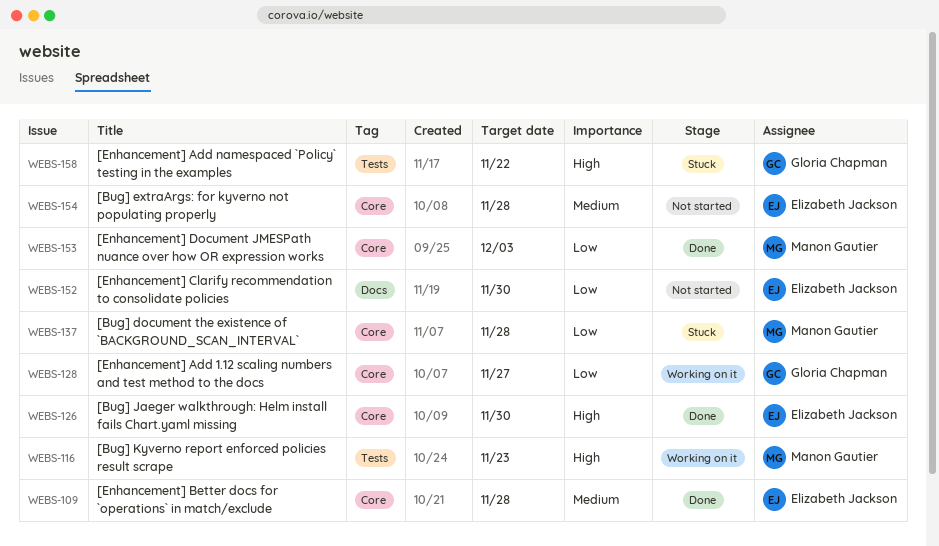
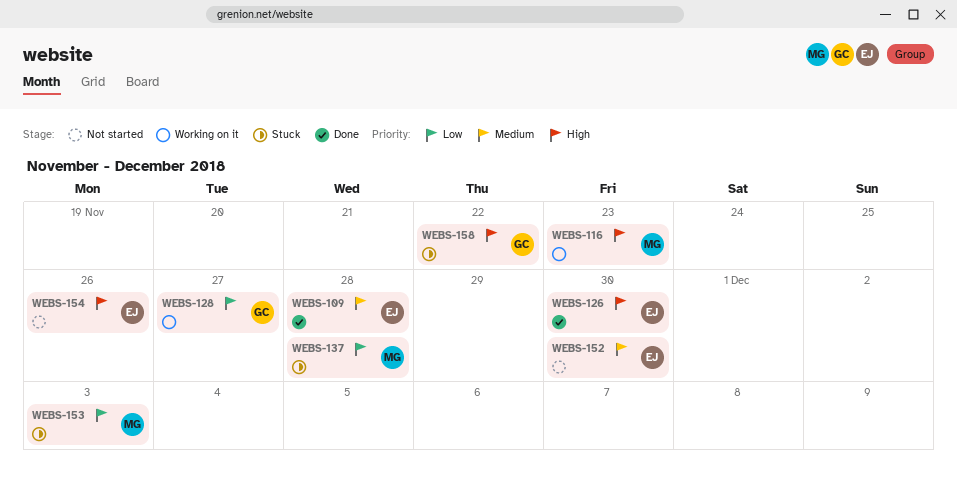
WEBS-152, priority: Low -> Medium
WEBS-153, status: Done -> Stuck
WEBS-154, priority: Medium -> High
WEBS-154, due: Nov 28 -> Nov 26

